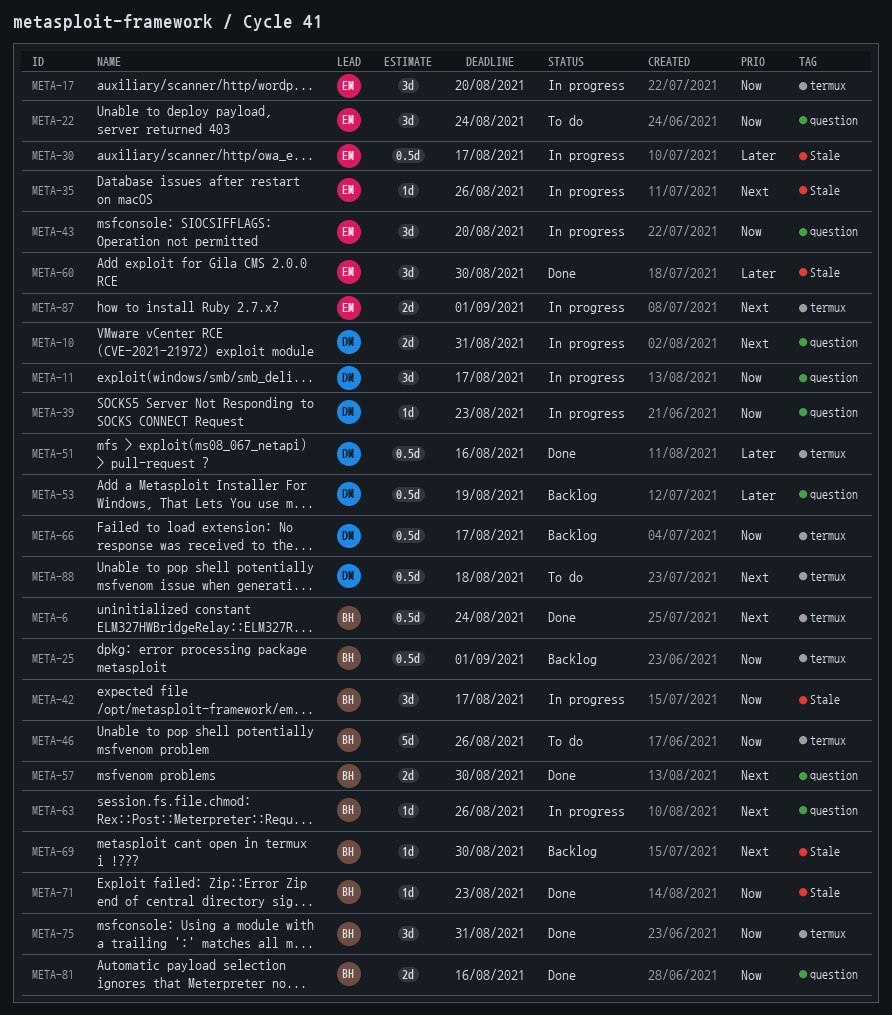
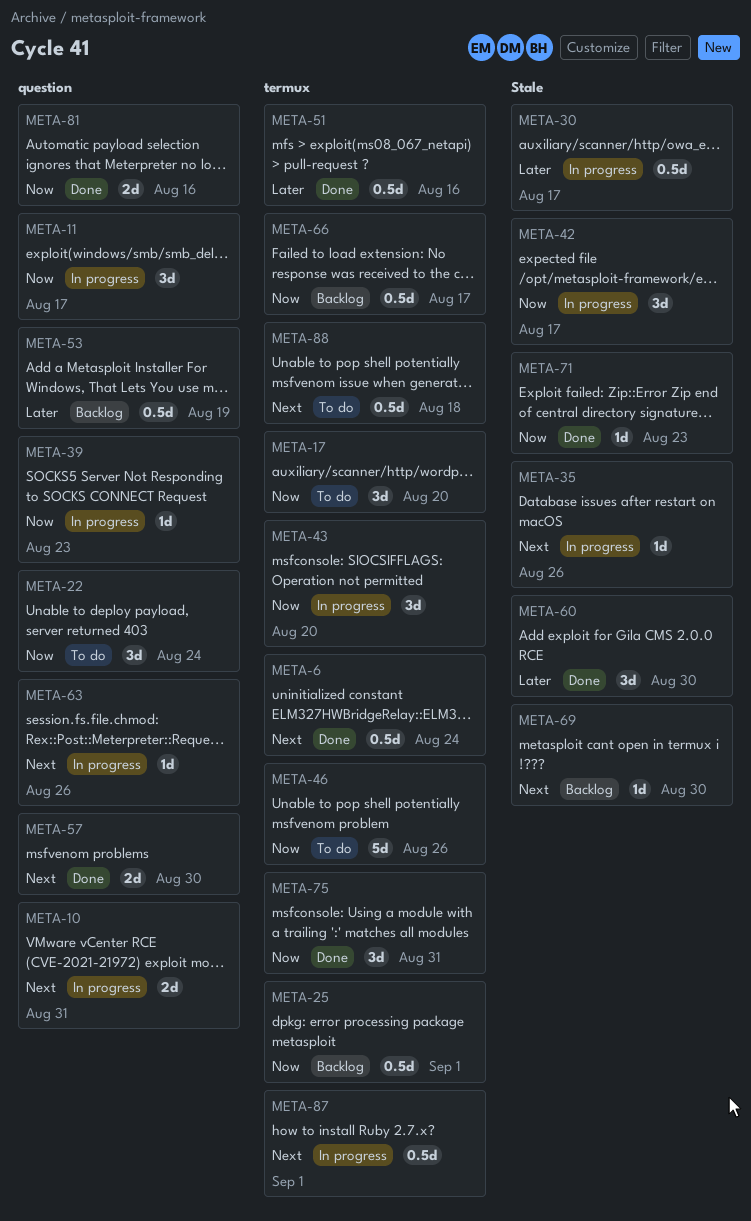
META-17, status: In progress -> To do
META-43, label: question -> termux
META-87, estimate: 2d -> 0.5d

